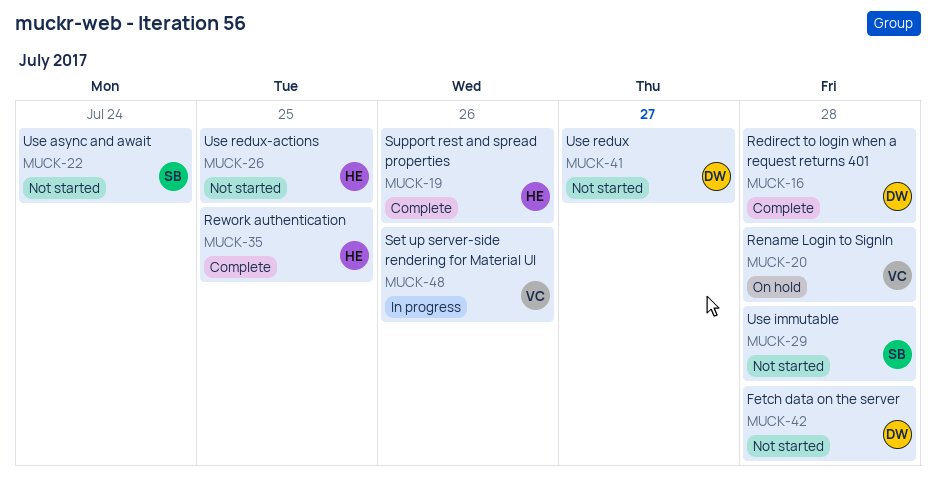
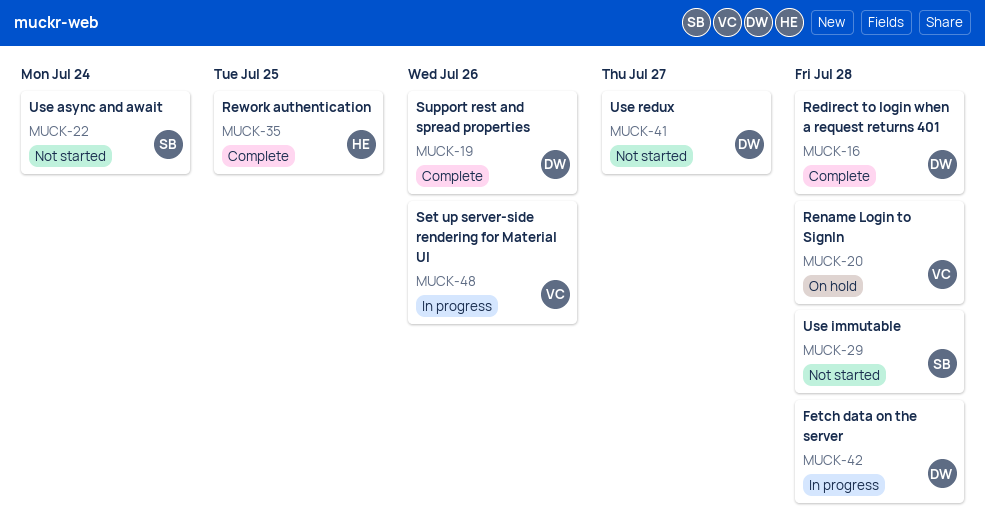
MUCK-19, owner: HE -> DW
MUCK-26: present -> none
MUCK-42, status: Not started -> In progress

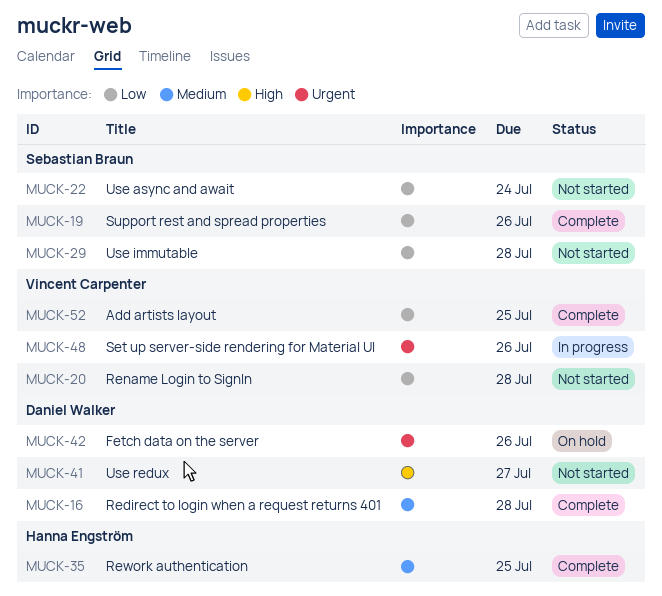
MUCK-19, owner: Daniel Walker -> Sebastian Braun
MUCK-20, status: On hold -> Not started
MUCK-42, status: In progress -> On hold
MUCK-42, due: Jul 28 -> Jul 26
MUCK-52: none -> present

